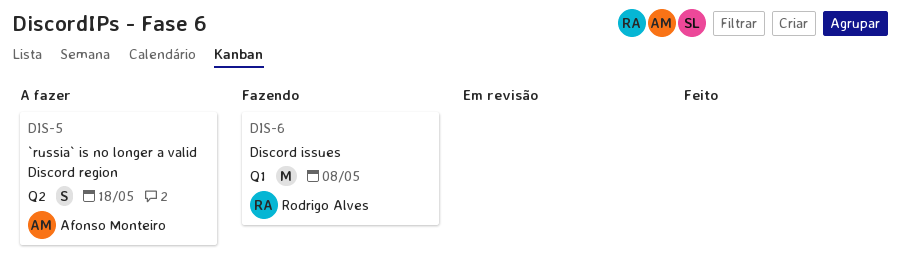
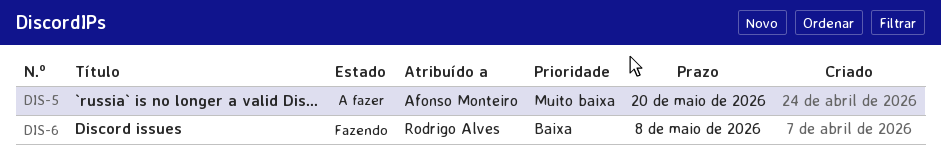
DIS-5, due: May 18 -> May 20

